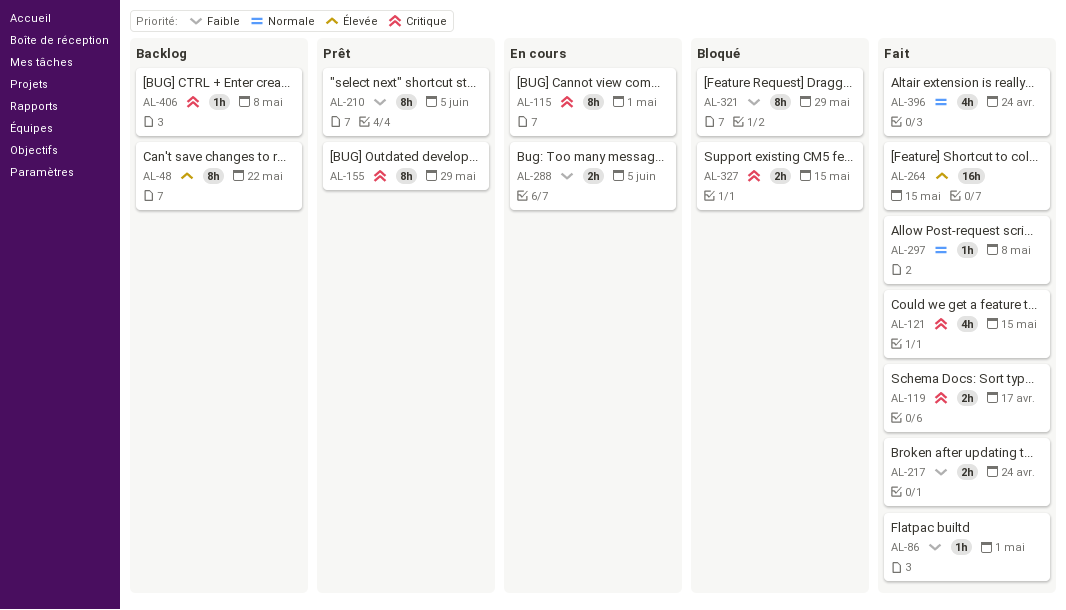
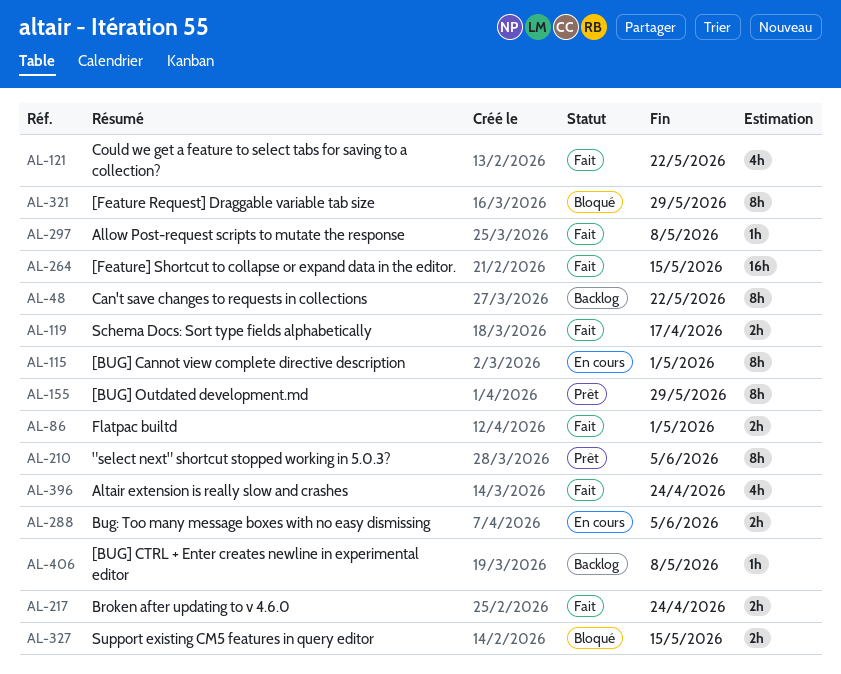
AL-86, estimate: 1h -> 2h
AL-121, due: May 15 -> May 22

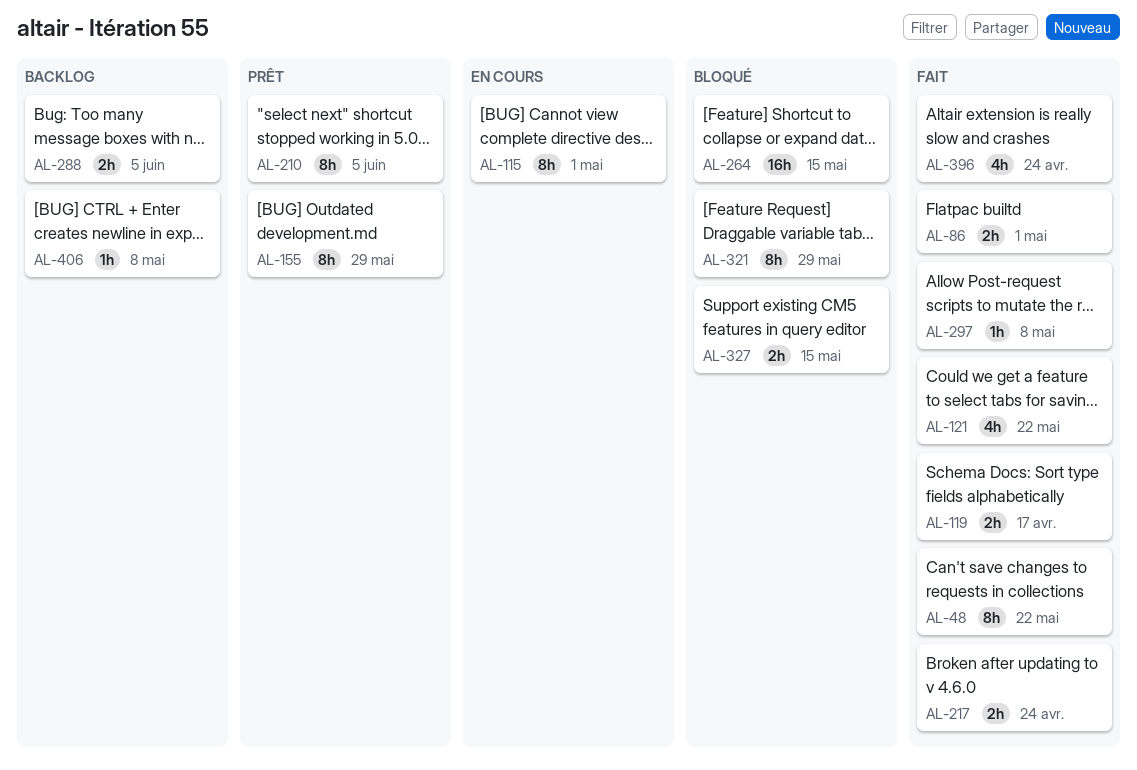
AL-48, status: Backlog -> Fait
AL-264, status: Fait -> Bloqué
AL-288, status: En cours -> Backlog

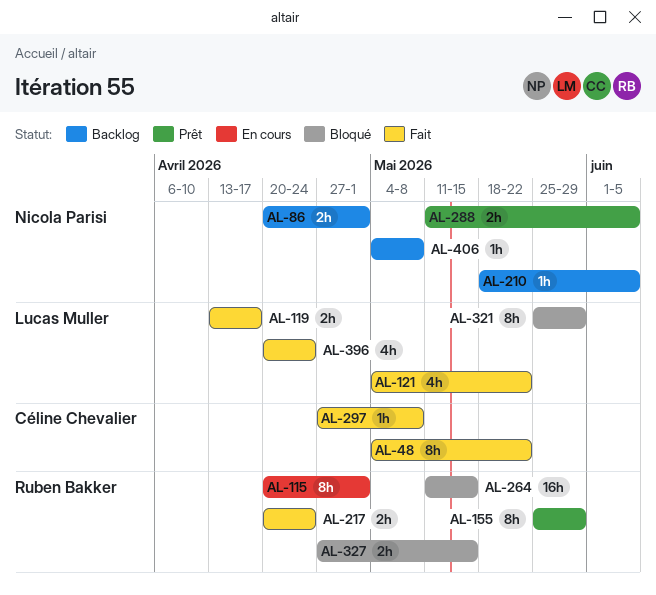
AL-86, status: Fait -> Backlog
AL-210, status: Prêt -> Backlog
AL-210, estimate: 8h -> 1h
AL-288, status: Backlog -> Prêt

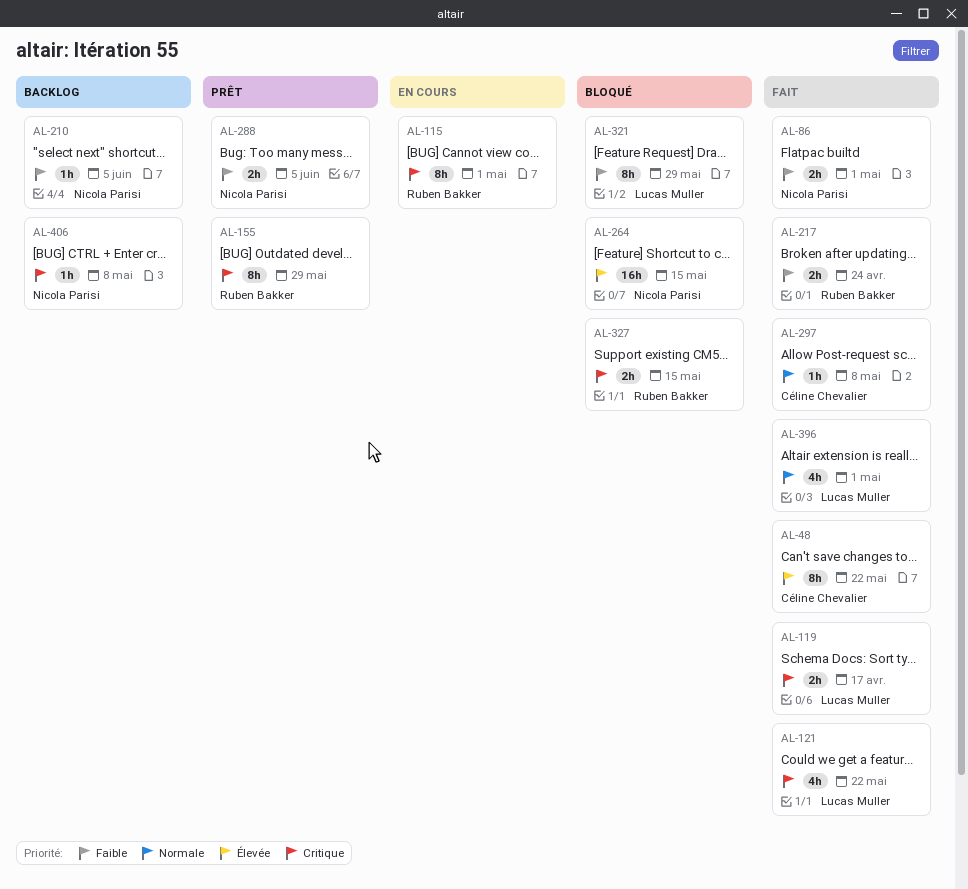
AL-86, status: Backlog -> Fait
AL-264, owner: Ruben Bakker -> Nicola Parisi
AL-396, due: Apr 24 -> May 1

